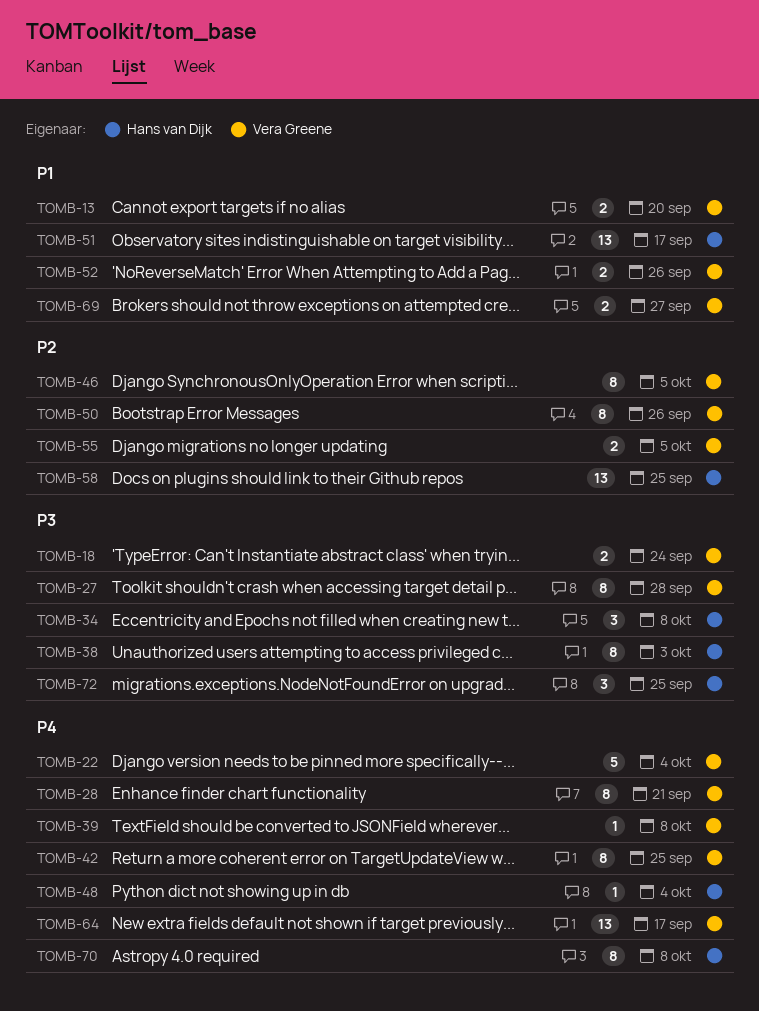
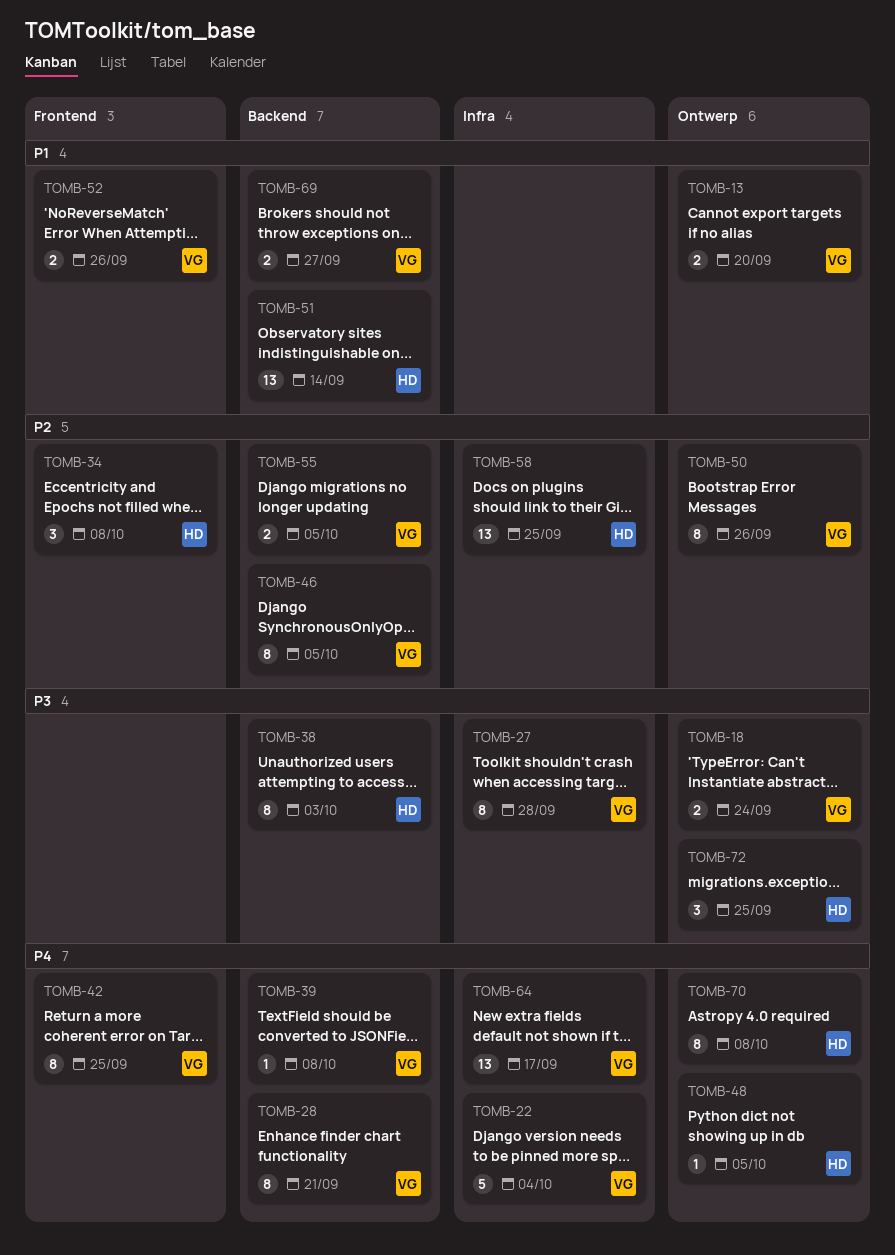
TOMB-34, priority: P3 -> P2
TOMB-48, due: Oct 4 -> Oct 5
TOMB-51, due: Sep 17 -> Sep 14

